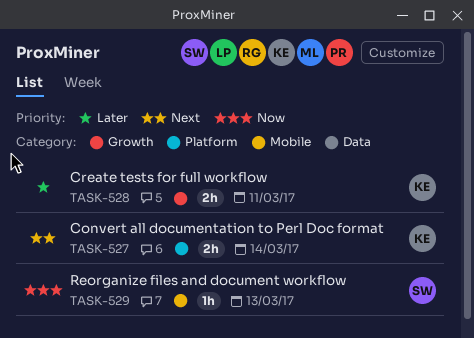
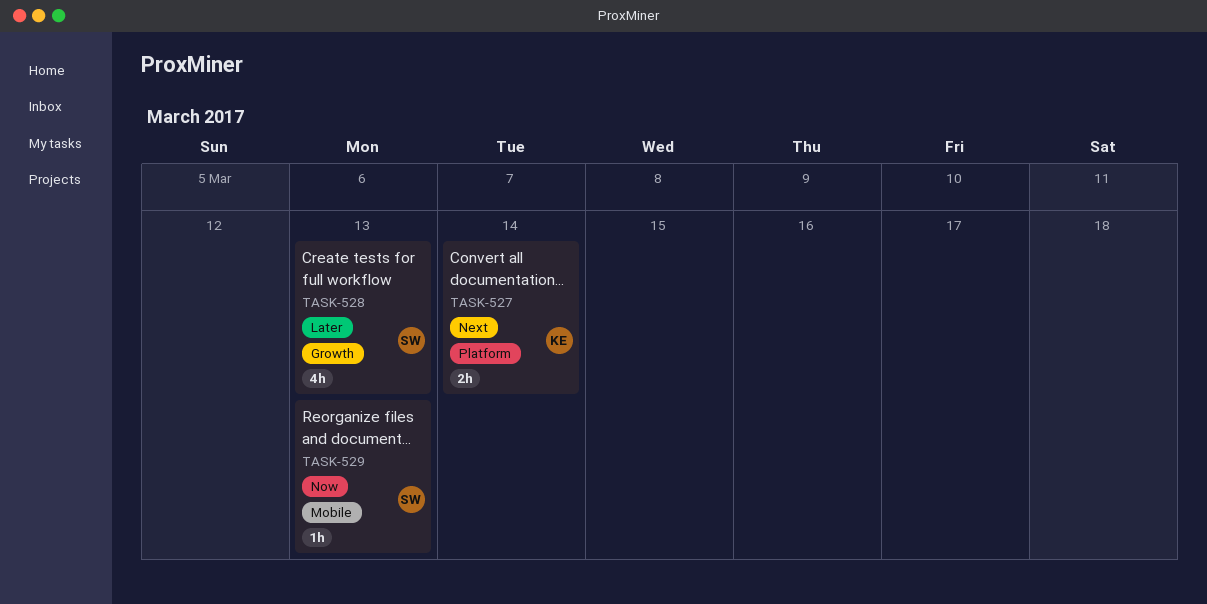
TASK-528, owner: KE -> SW
TASK-528, estimate: 2h -> 4h
TASK-528, due: Mar 11 -> Mar 13

